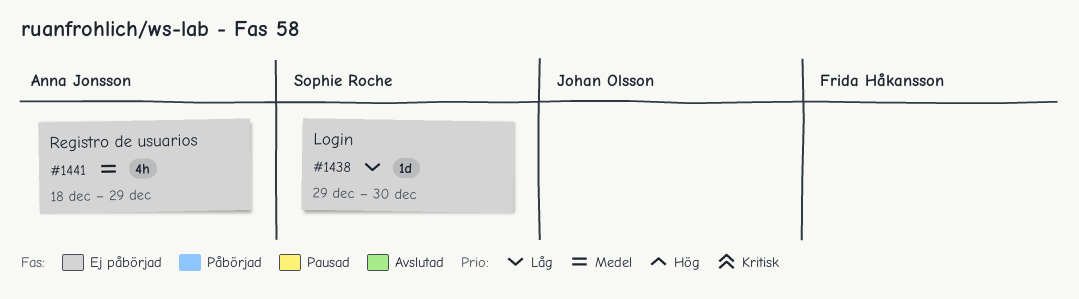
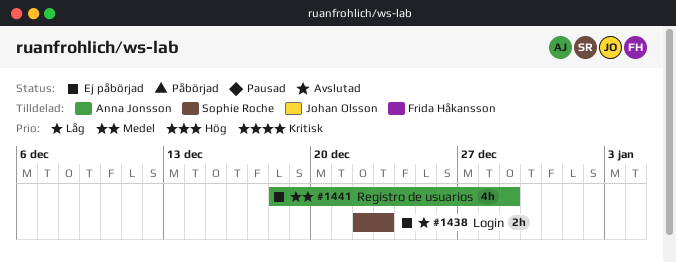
#1438, estimate: 1d -> 2h
#1438, start: Dec 29 -> Dec 22
#1438, due: Dec 30 -> Dec 23

